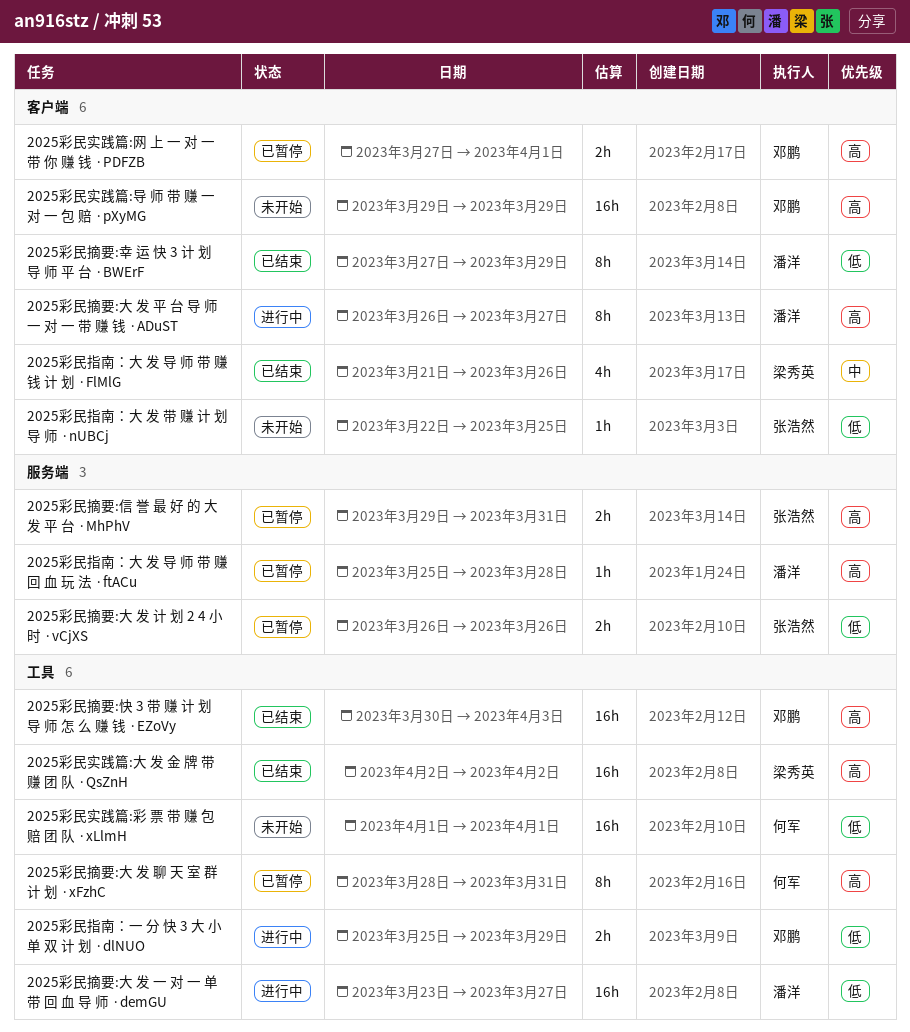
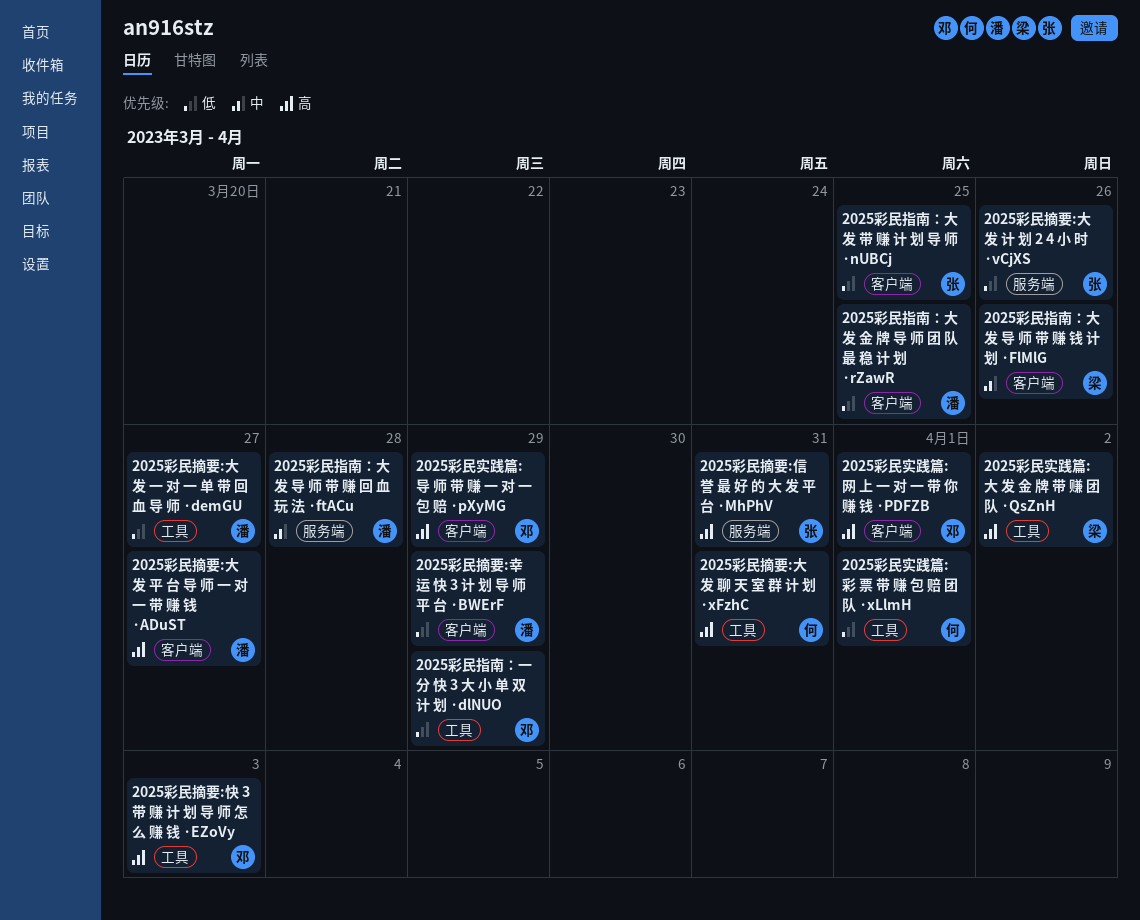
2025彩民指南：大 发 导 师 带 赚 回 血 玩 法 ·ftACu, priority: 高 -> 中
2025彩民指南：大 发 金 牌 导 师 团 队 最 稳 计 划 ·rZawR: none -> present

